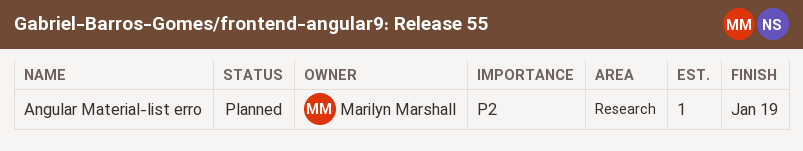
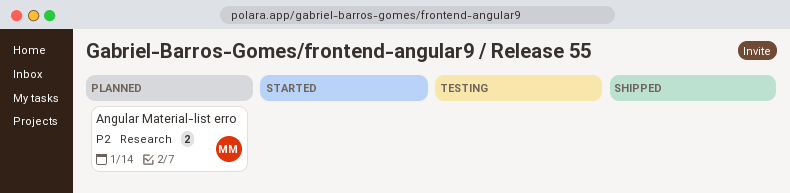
Angular Material-list erro, estimate: 1 -> 2
Angular Material-list erro, due: Jan 19 -> Jan 14

